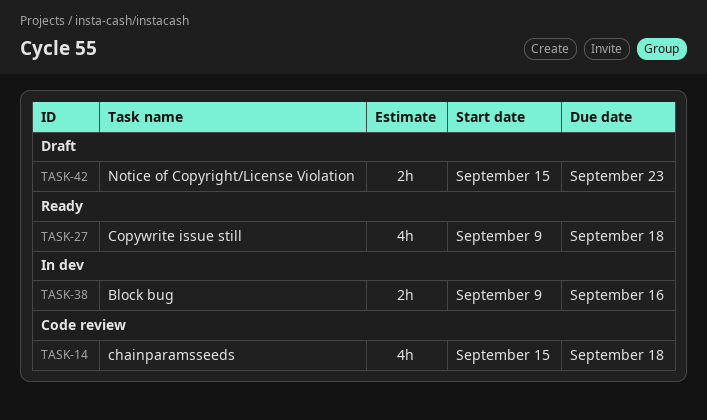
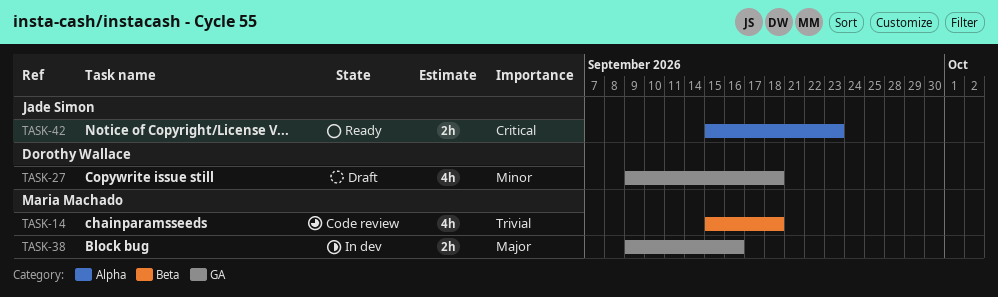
TASK-27, status: Ready -> Draft
TASK-42, status: Draft -> Ready

